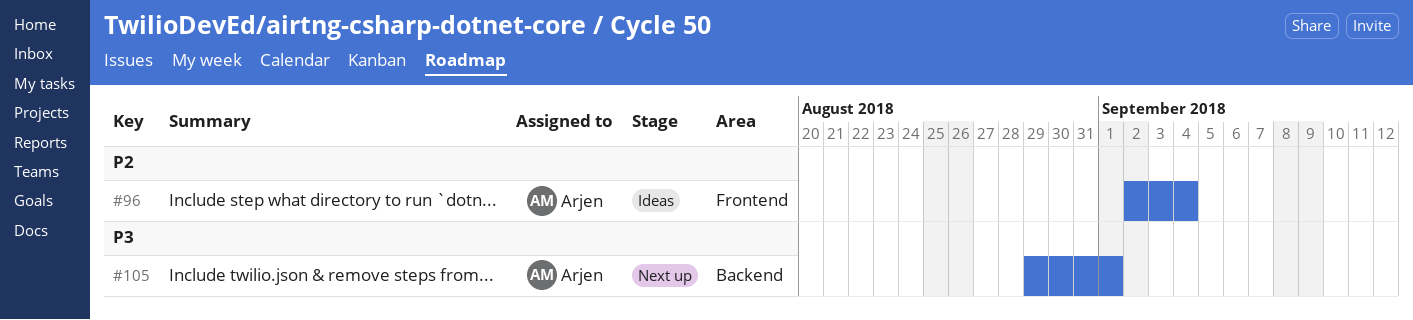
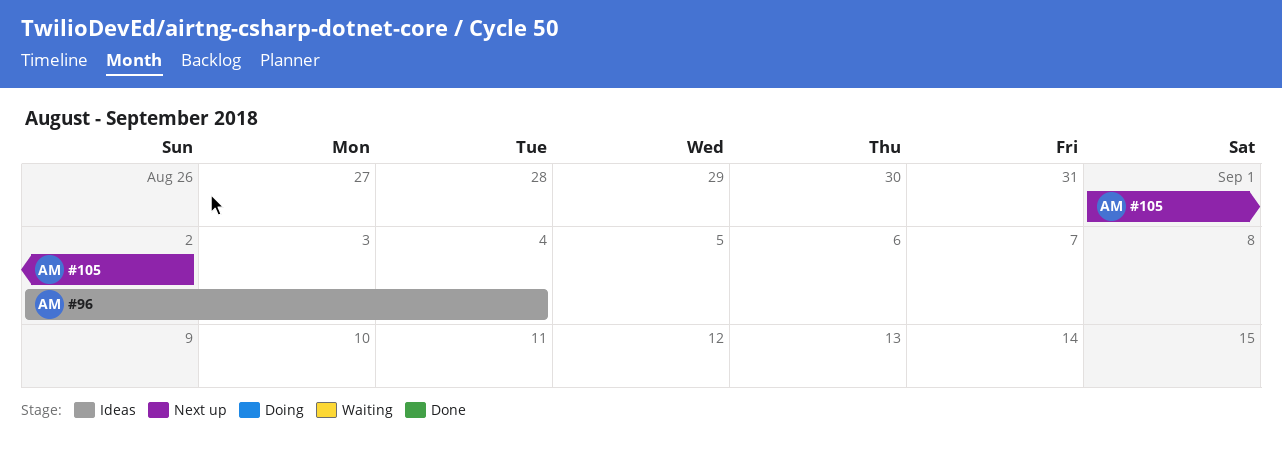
#105, start: Aug 29 -> Sep 1
#105, due: Sep 1 -> Sep 2

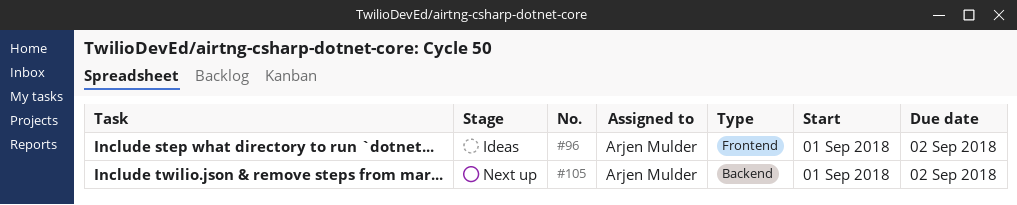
#96, start: Sep 2 -> Sep 1
#96, due: Sep 4 -> Sep 2

